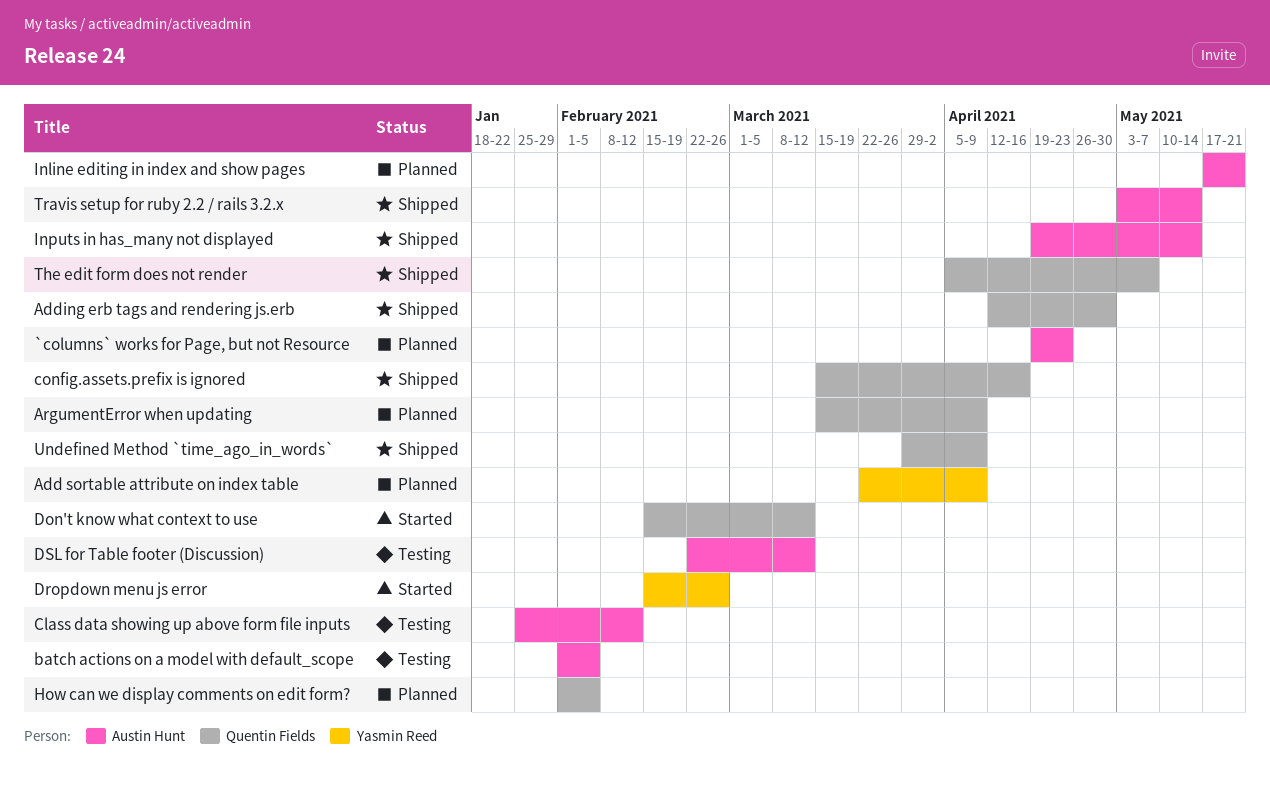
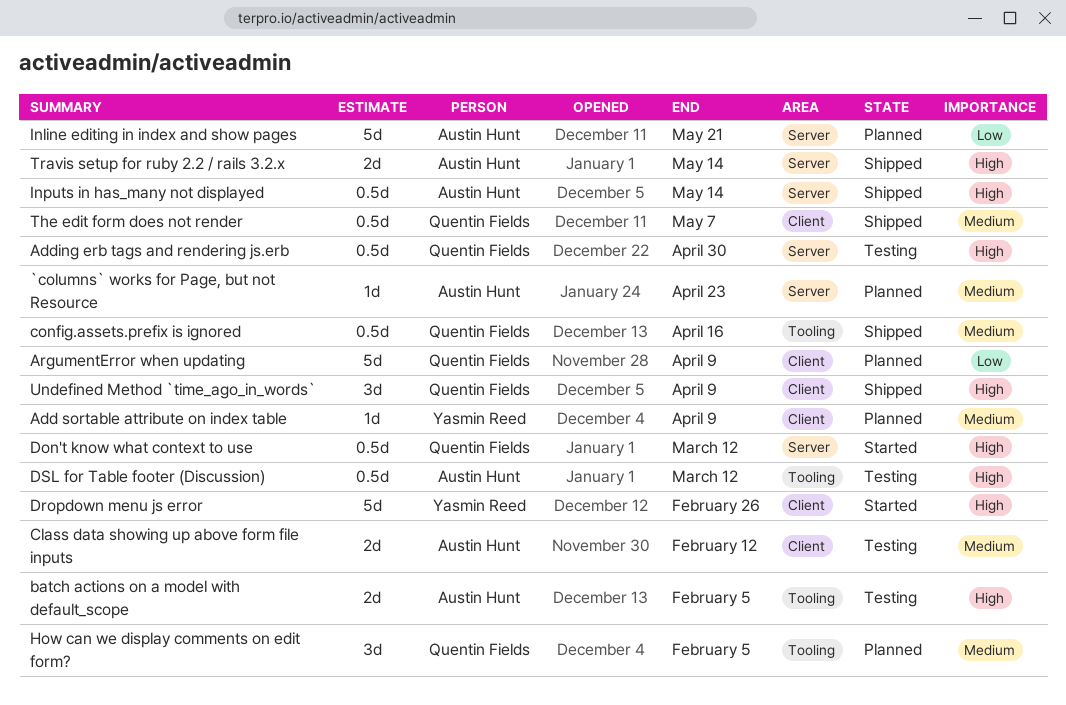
Adding erb tags and rendering js.erb, status: Shipped -> Testing

